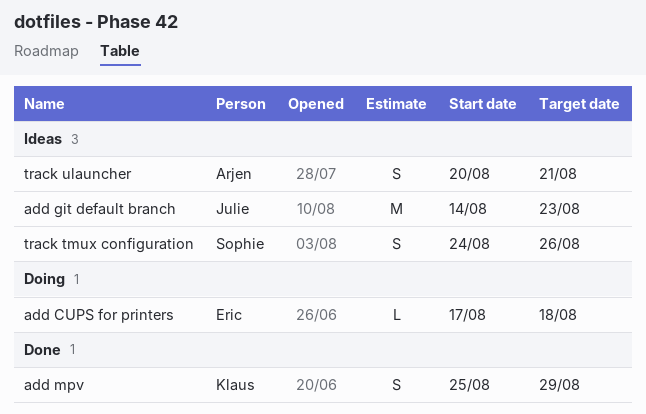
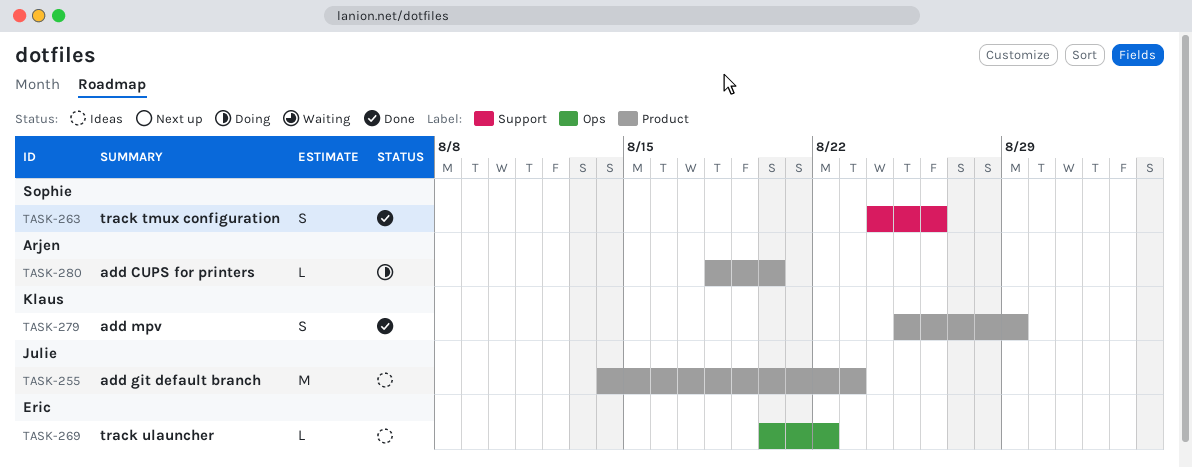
add CUPS for printers, owner: Eric -> Arjen
add CUPS for printers, start: Aug 17 -> Aug 18
add CUPS for printers, due: Aug 18 -> Aug 20
track tmux configuration, status: Ideas -> Done
track ulauncher, owner: Arjen -> Eric
track ulauncher, estimate: S -> L
track ulauncher, due: Aug 21 -> Aug 22

